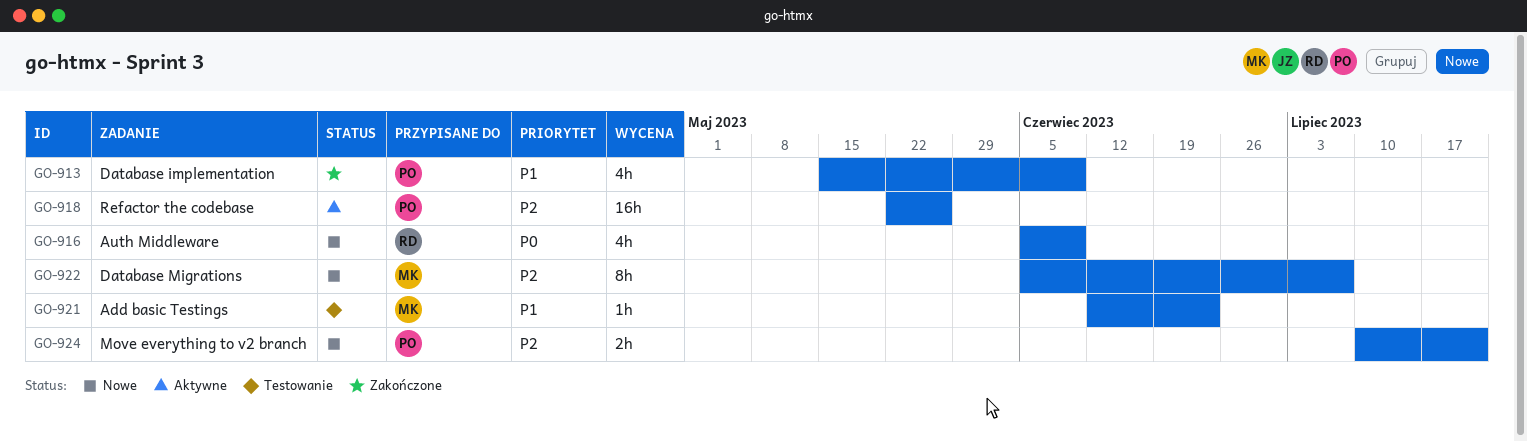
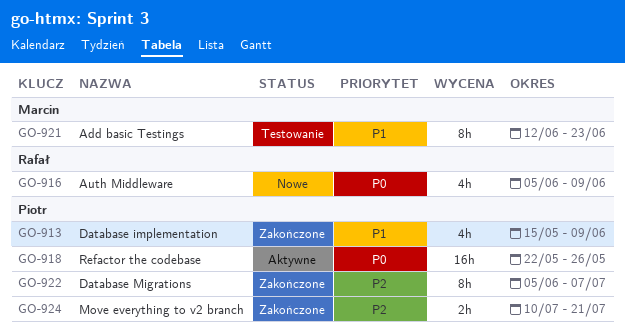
GO-918, priority: P2 -> P0
GO-921, estimate: 1h -> 8h
GO-922, status: Nowe -> Zakończone
GO-922, owner: Marcin -> Piotr
GO-924, status: Nowe -> Zakończone

